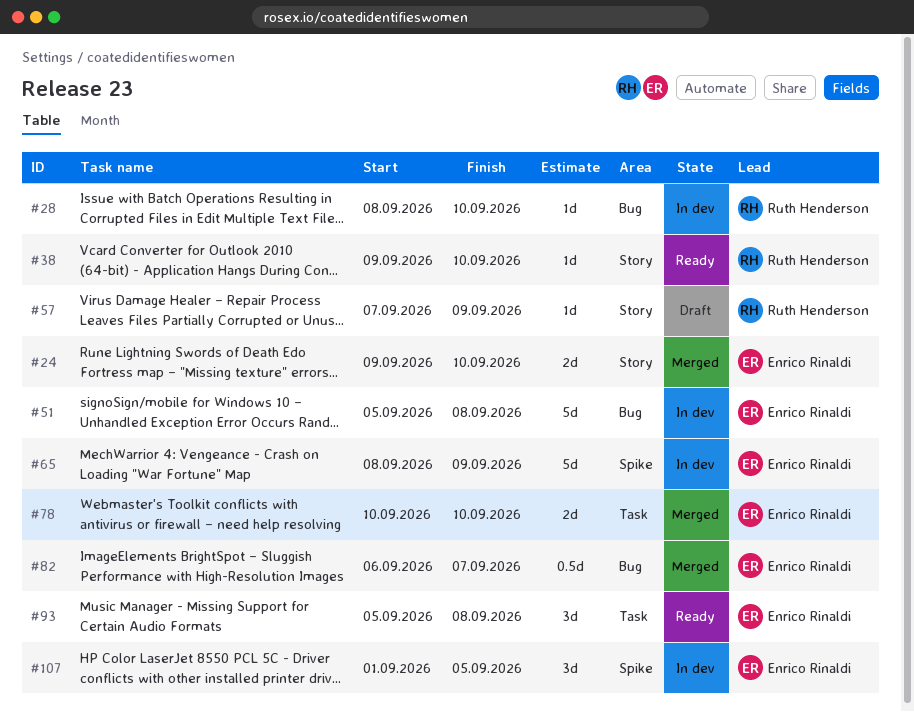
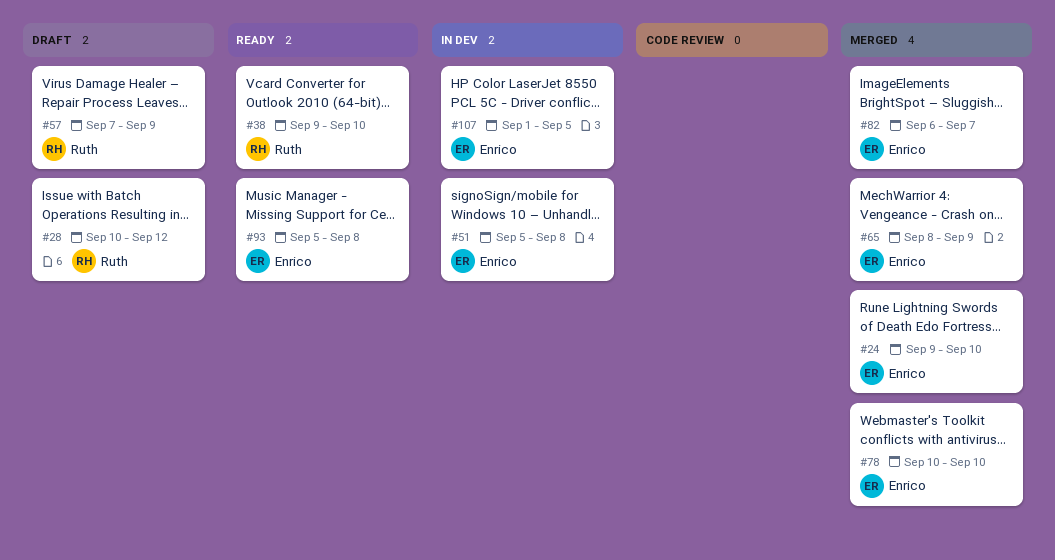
#28, status: In dev -> Draft
#28, start: Sep 8 -> Sep 10
#28, due: Sep 10 -> Sep 12
#65, status: In dev -> Merged

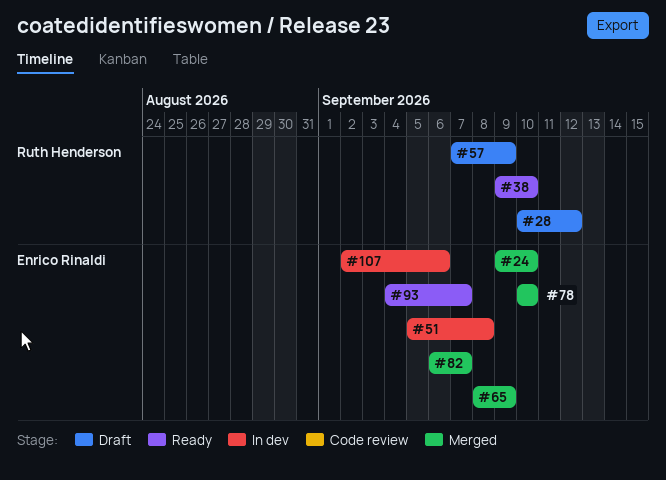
#93, start: Sep 5 -> Sep 4
#93, due: Sep 8 -> Sep 7
#107, start: Sep 1 -> Sep 2
#107, due: Sep 5 -> Sep 6

